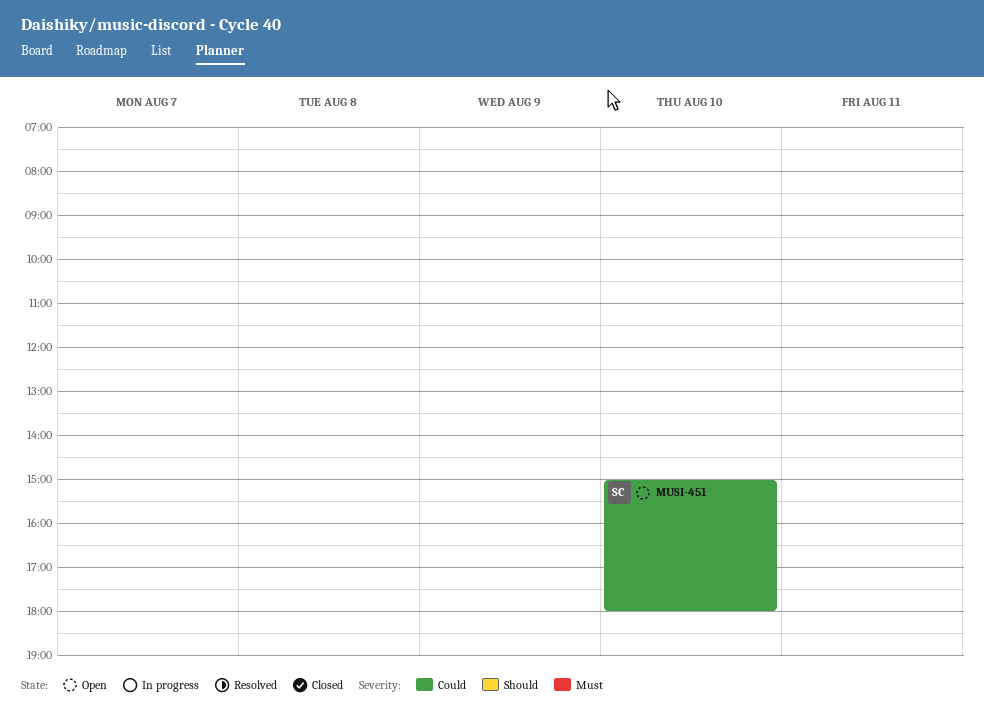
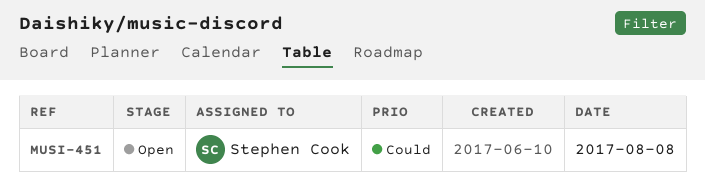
MUSI-451, day: Aug 10 -> Aug 8

